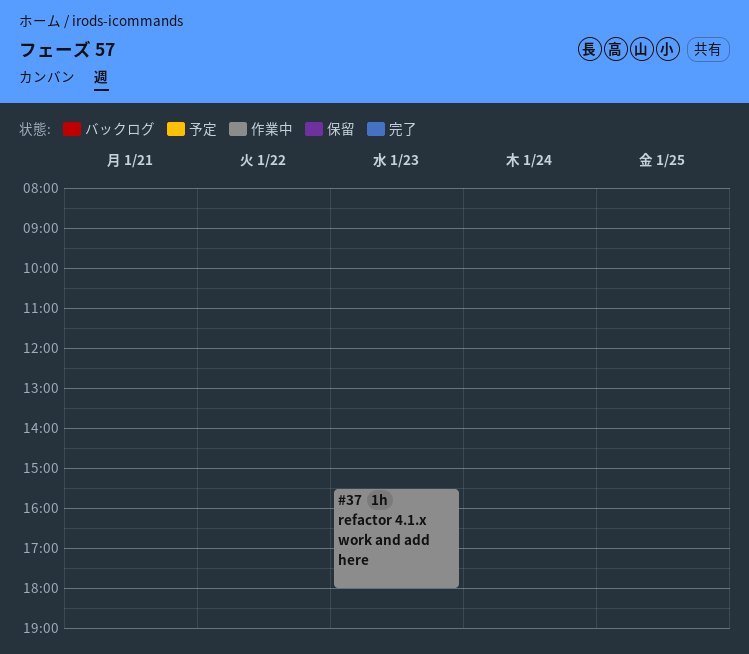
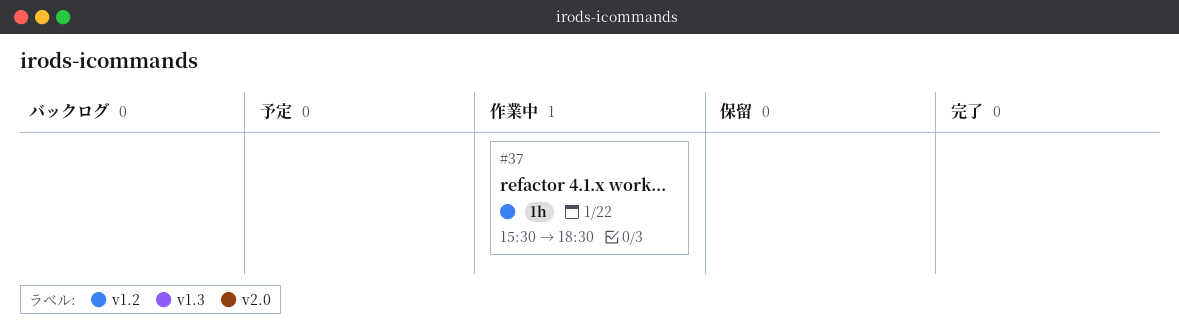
#37, day: Jan 23 -> Jan 22
#37, ends: 18:00 -> 18:30

